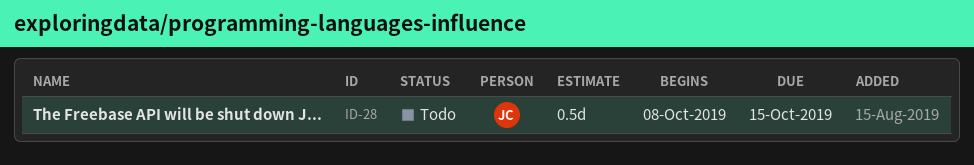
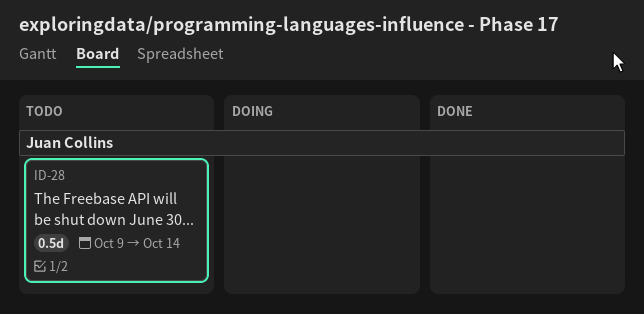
ID-28, start: Oct 8 -> Oct 9
ID-28, due: Oct 15 -> Oct 14

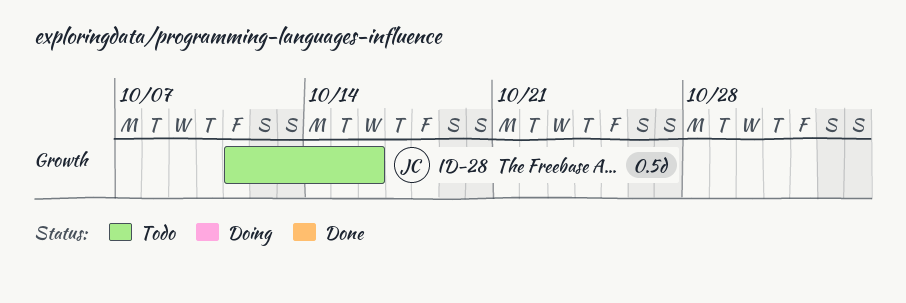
ID-28, start: Oct 9 -> Oct 11
ID-28, due: Oct 14 -> Oct 16

